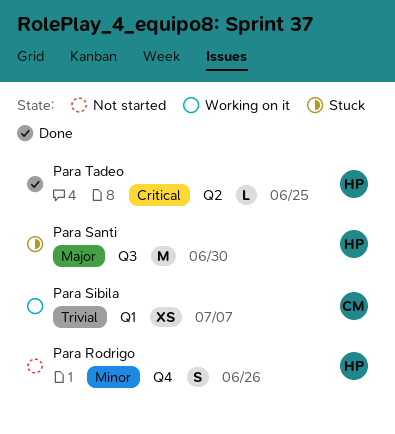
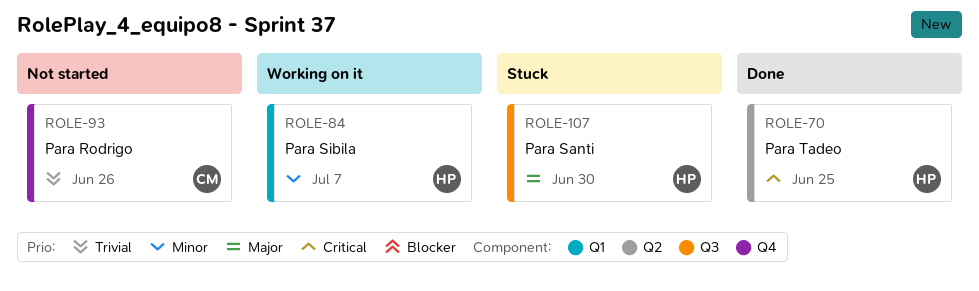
Para Rodrigo, owner: HP -> CM
Para Rodrigo, priority: Minor -> Trivial
Para Sibila, owner: CM -> HP
Para Sibila, priority: Trivial -> Minor

